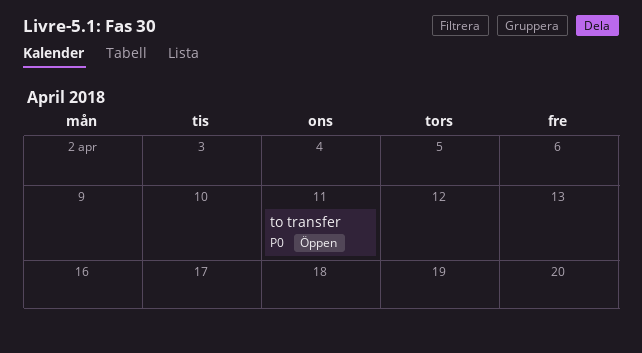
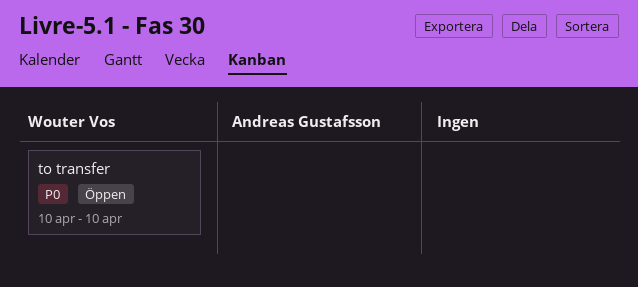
to transfer, due: Apr 11 -> Apr 10

